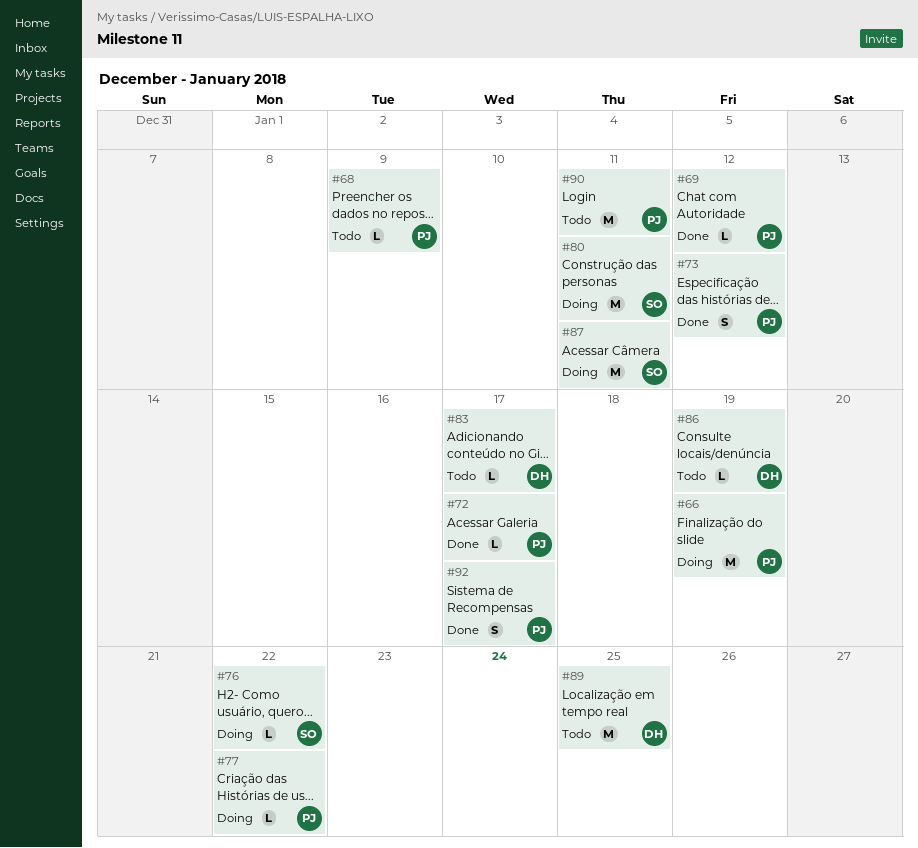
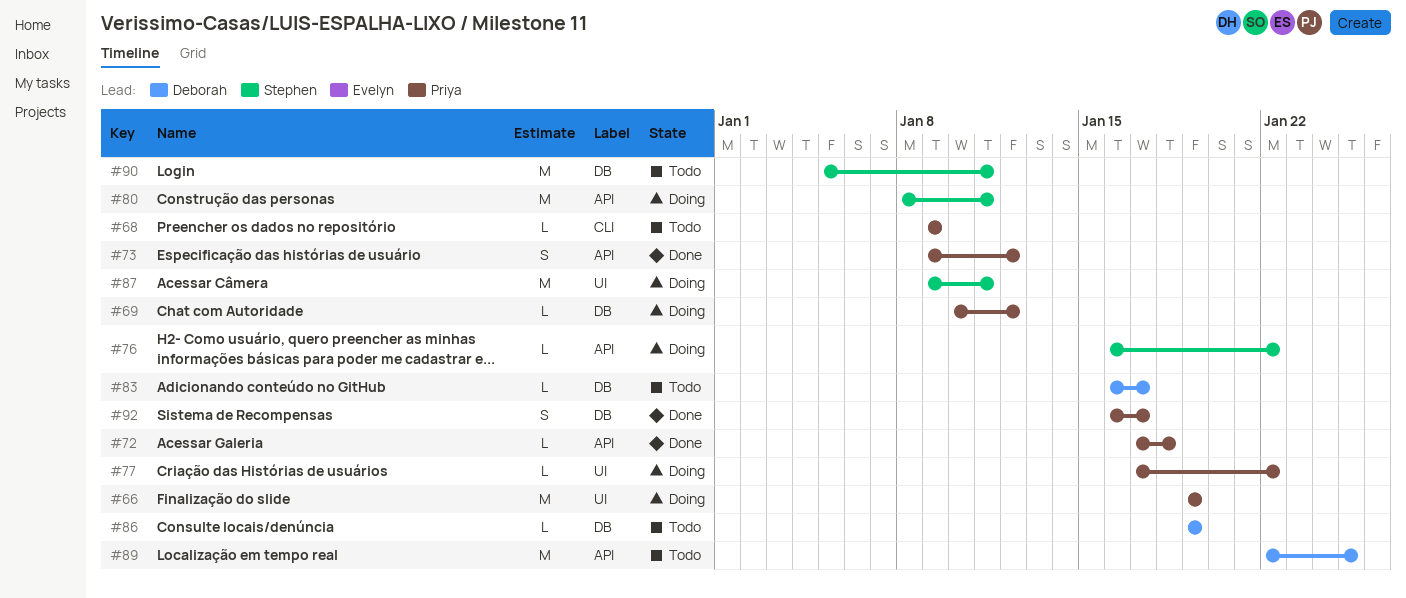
#69, status: Done -> Doing
#72, due: Jan 17 -> Jan 18
#90, owner: Priya -> Stephen

